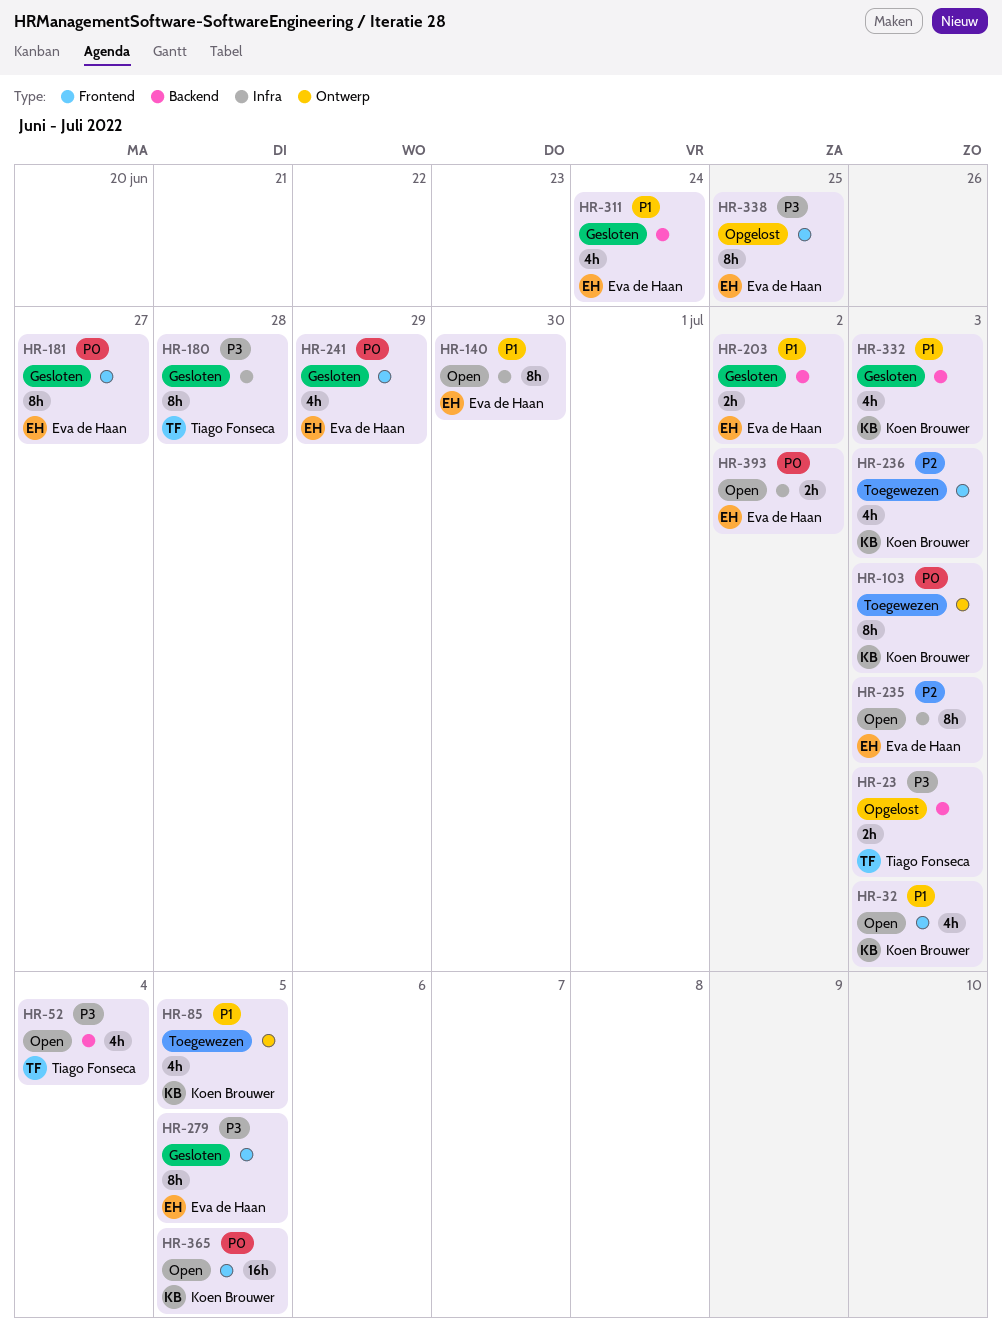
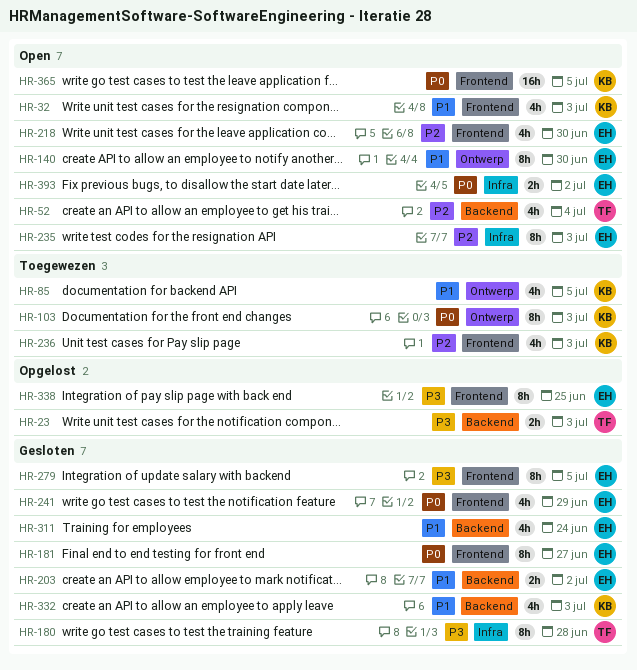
HR-52, priority: P3 -> P2
HR-140, label: Infra -> Ontwerp
HR-218: none -> present

